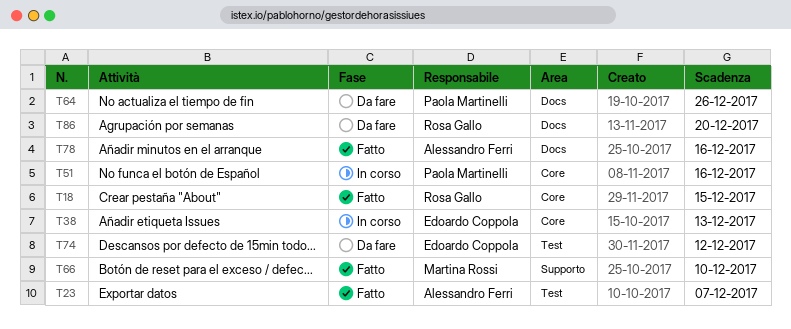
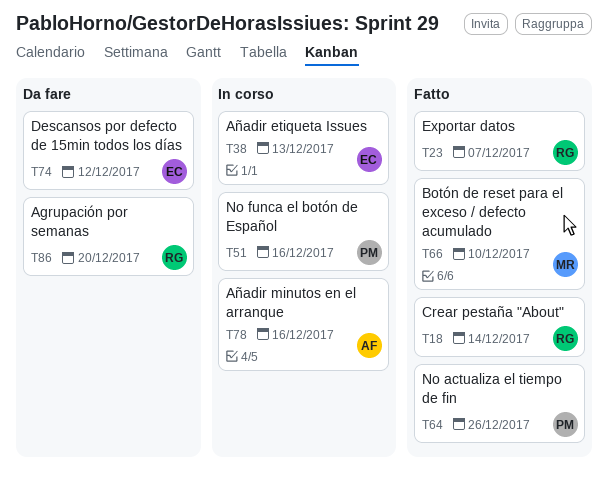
T18, due: Dec 15 -> Dec 14
T23, owner: Alessandro Ferri -> Rosa Gallo
T64, status: Da fare -> Fatto
T78, status: Fatto -> In corso

